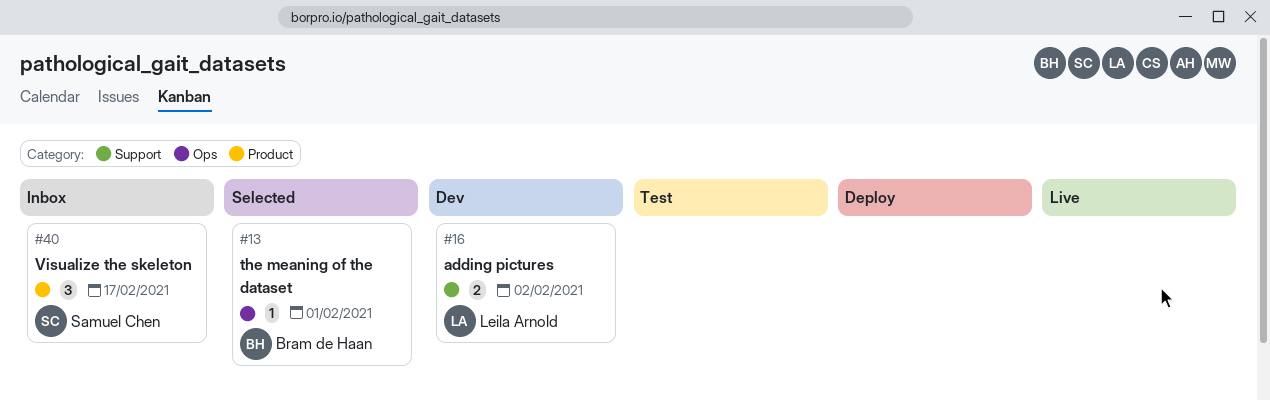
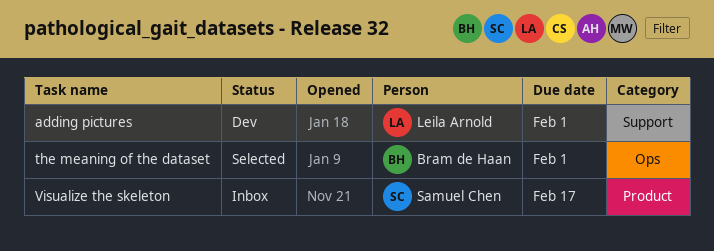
adding pictures, due: Feb 2 -> Feb 1

